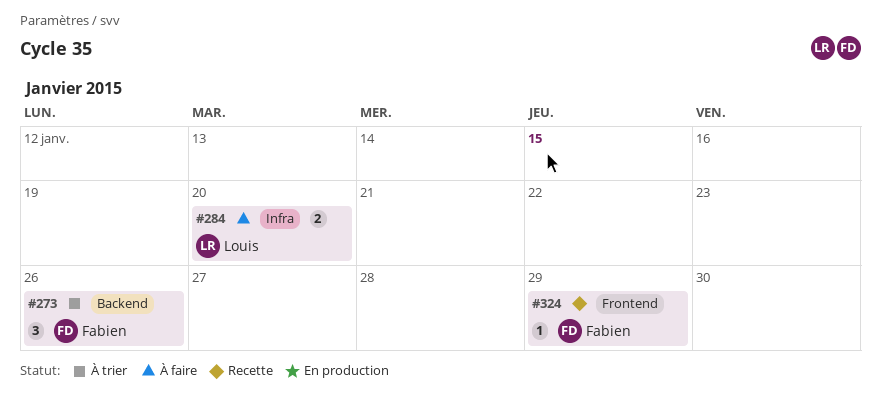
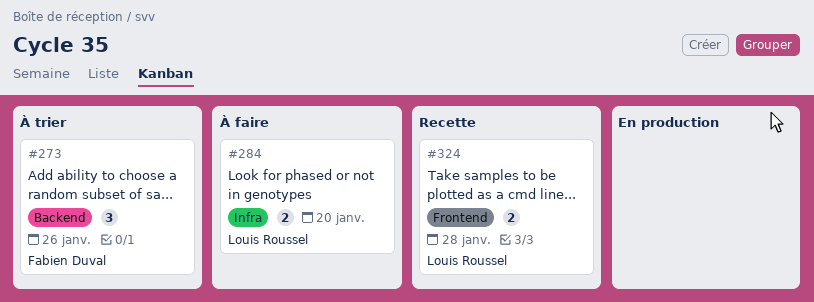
#324, owner: Fabien Duval -> Louis Roussel
#324, estimate: 1 -> 2
#324, due: Jan 29 -> Jan 28

